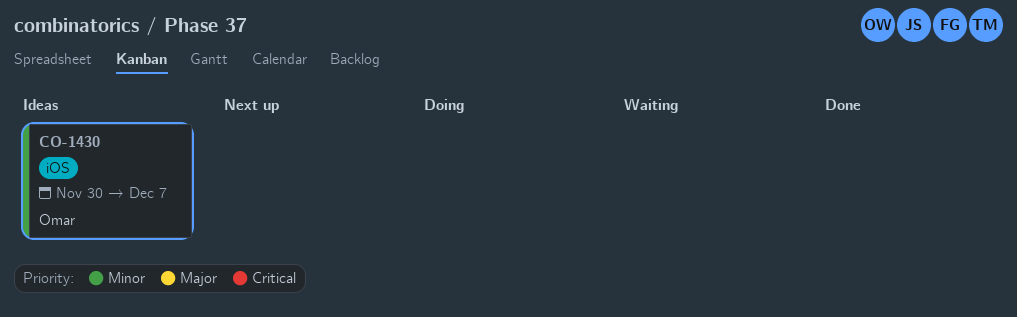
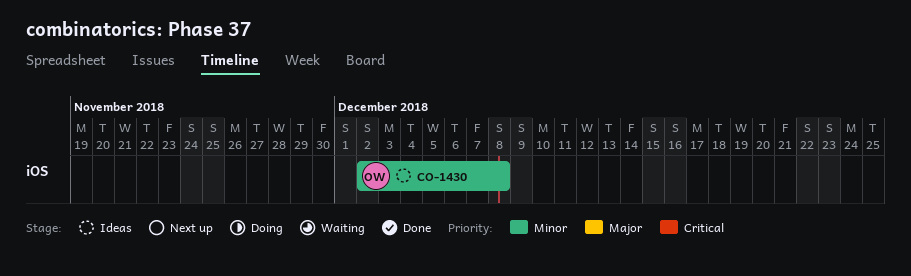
CO-1430, start: Nov 30 -> Dec 2
CO-1430, due: Dec 7 -> Dec 8

